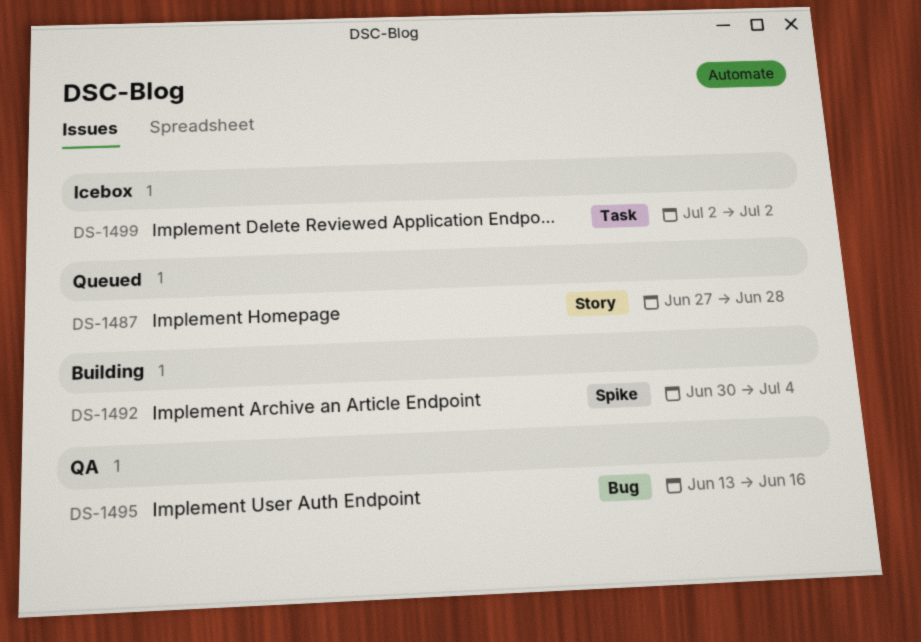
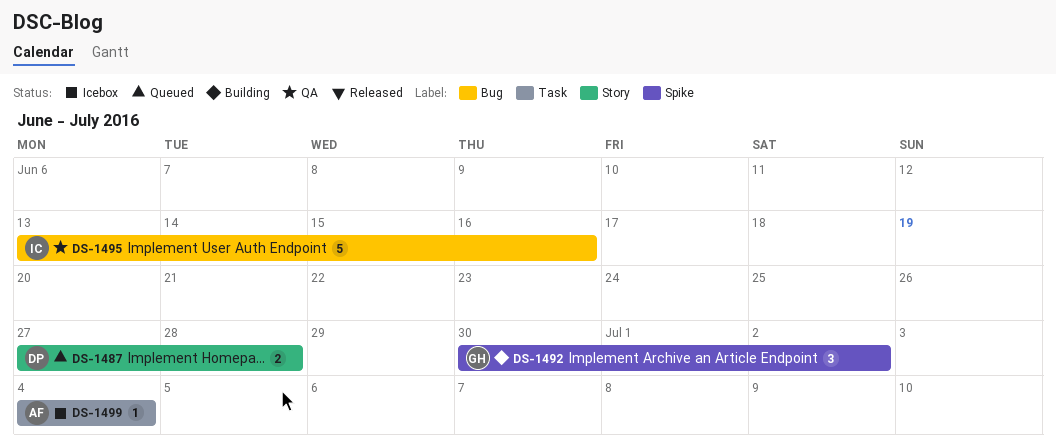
DS-1492, due: Jul 4 -> Jul 2
DS-1499, start: Jul 2 -> Jul 4
DS-1499, due: Jul 2 -> Jul 4

